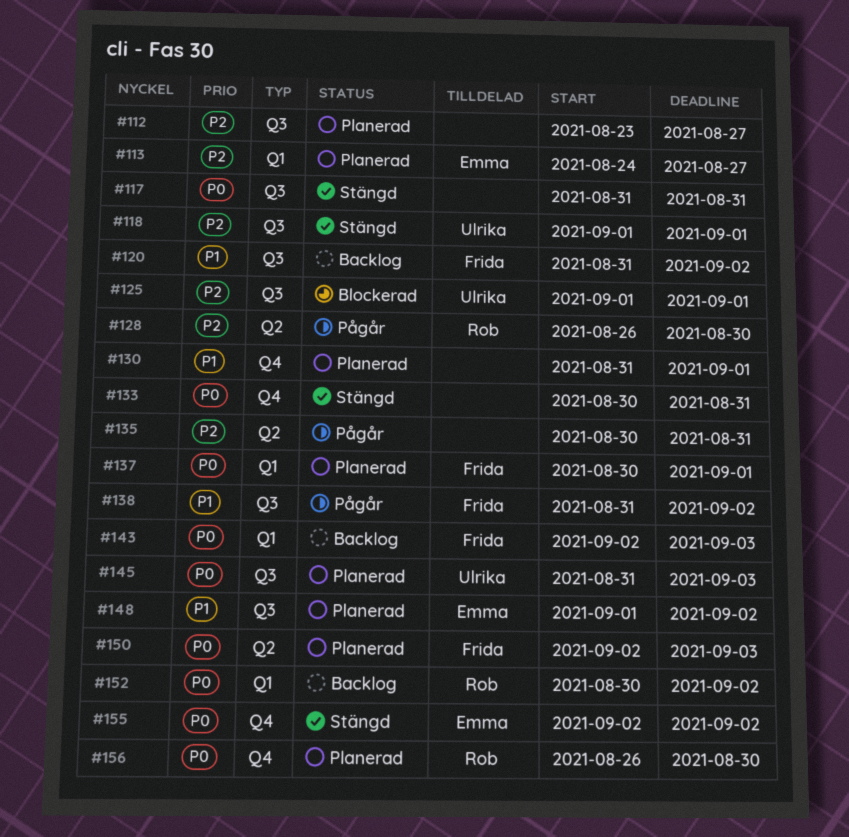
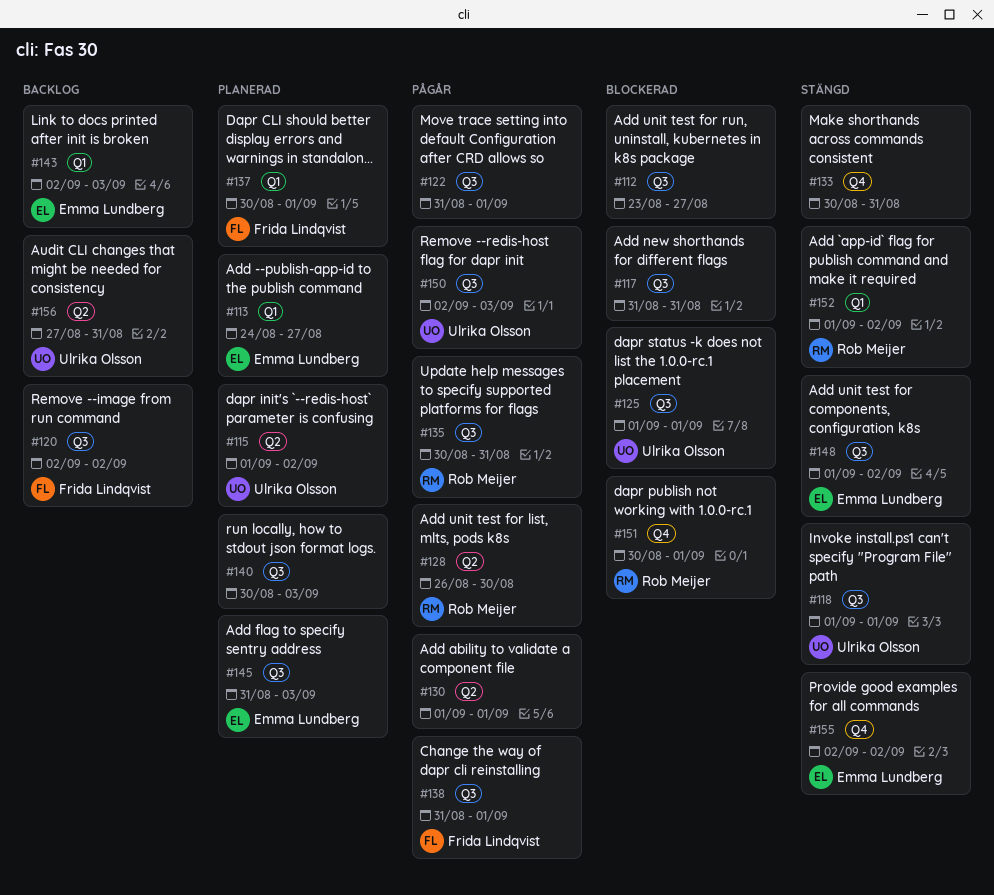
#112, status: Planerad -> Blockerad
#115: none -> present
#117, status: Stängd -> Blockerad
#120, start: Aug 31 -> Sep 2
#122: none -> present
#130, status: Planerad -> Pågår
#130, label: Q4 -> Q2
#130, start: Aug 31 -> Sep 1
#135, owner: none -> Rob Meijer
#135, label: Q2 -> Q3
#138, due: Sep 2 -> Sep 1
#140: none -> present
#143, owner: Frida Lindqvist -> Emma Lundberg
#145, owner: Ulrika Olsson -> Emma Lundberg
#148, status: Planerad -> Stängd
#150, status: Planerad -> Pågår
#150, owner: Frida Lindqvist -> Ulrika Olsson
#150, label: Q2 -> Q3
#151: none -> present
#152, status: Backlog -> Stängd
#152, start: Aug 30 -> Sep 1
#156, status: Planerad -> Backlog
#156, owner: Rob Meijer -> Ulrika Olsson
#156, label: Q4 -> Q2
#156, start: Aug 26 -> Aug 27
#156, due: Aug 30 -> Aug 31

